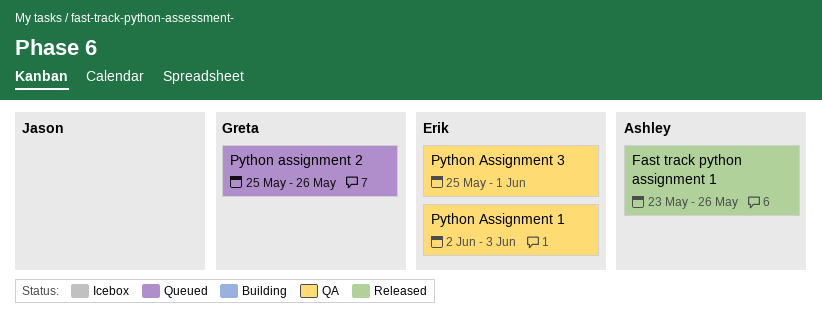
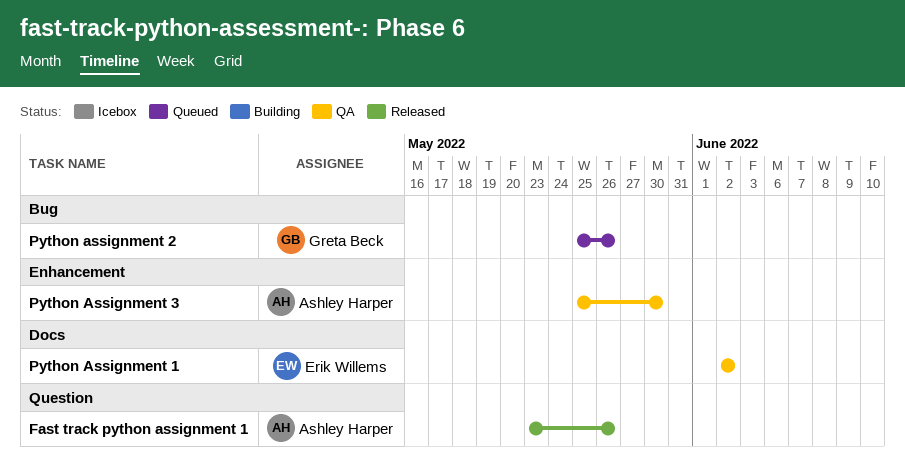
Python Assignment 1, due: Jun 3 -> Jun 2
Python Assignment 3, owner: Erik Willems -> Ashley Harper
Python Assignment 3, due: Jun 1 -> May 30

